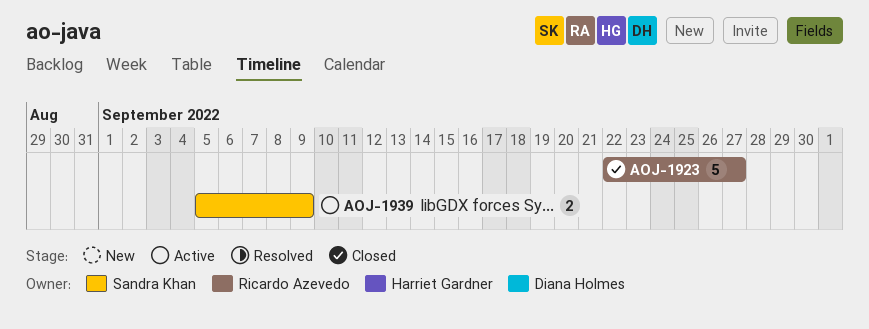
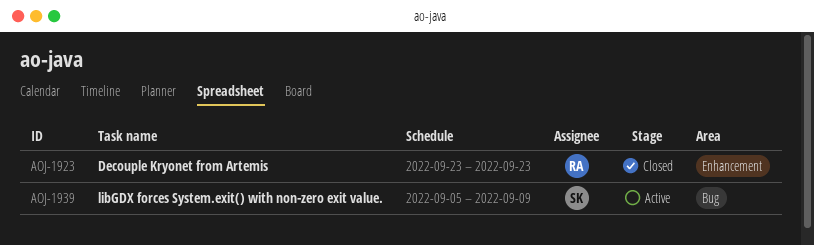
AOJ-1923, start: Sep 22 -> Sep 23
AOJ-1923, due: Sep 27 -> Sep 23

